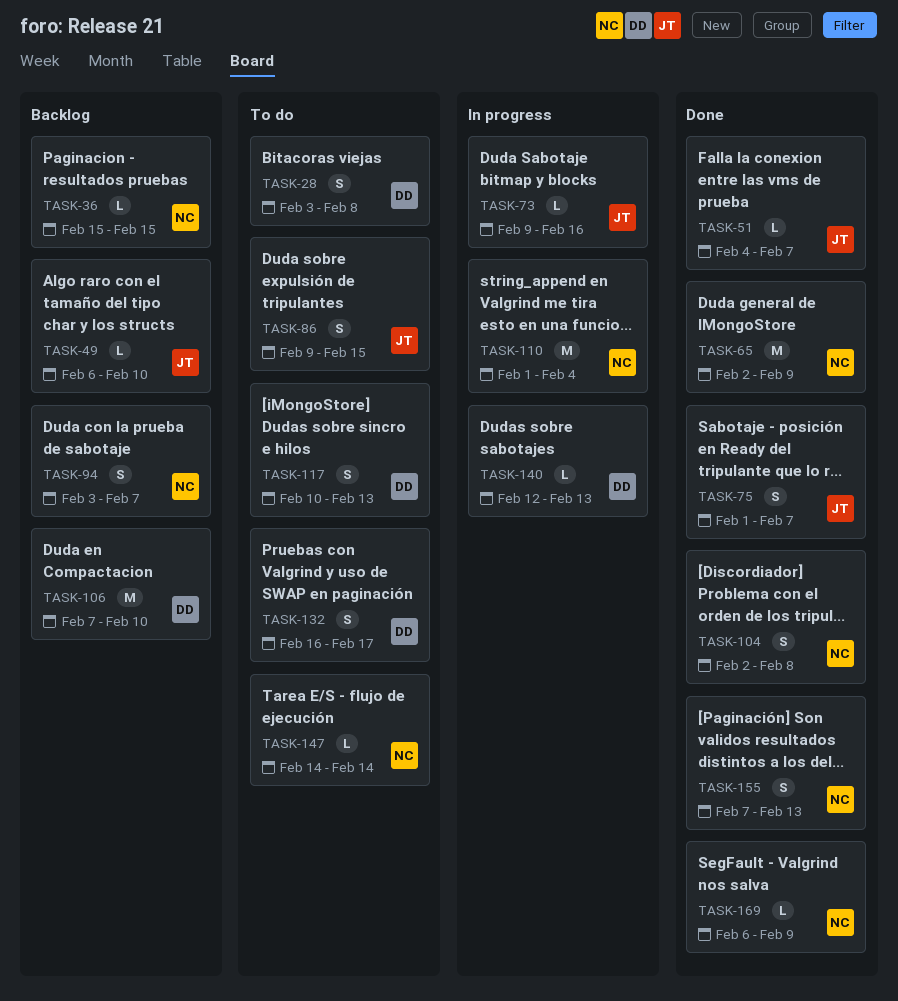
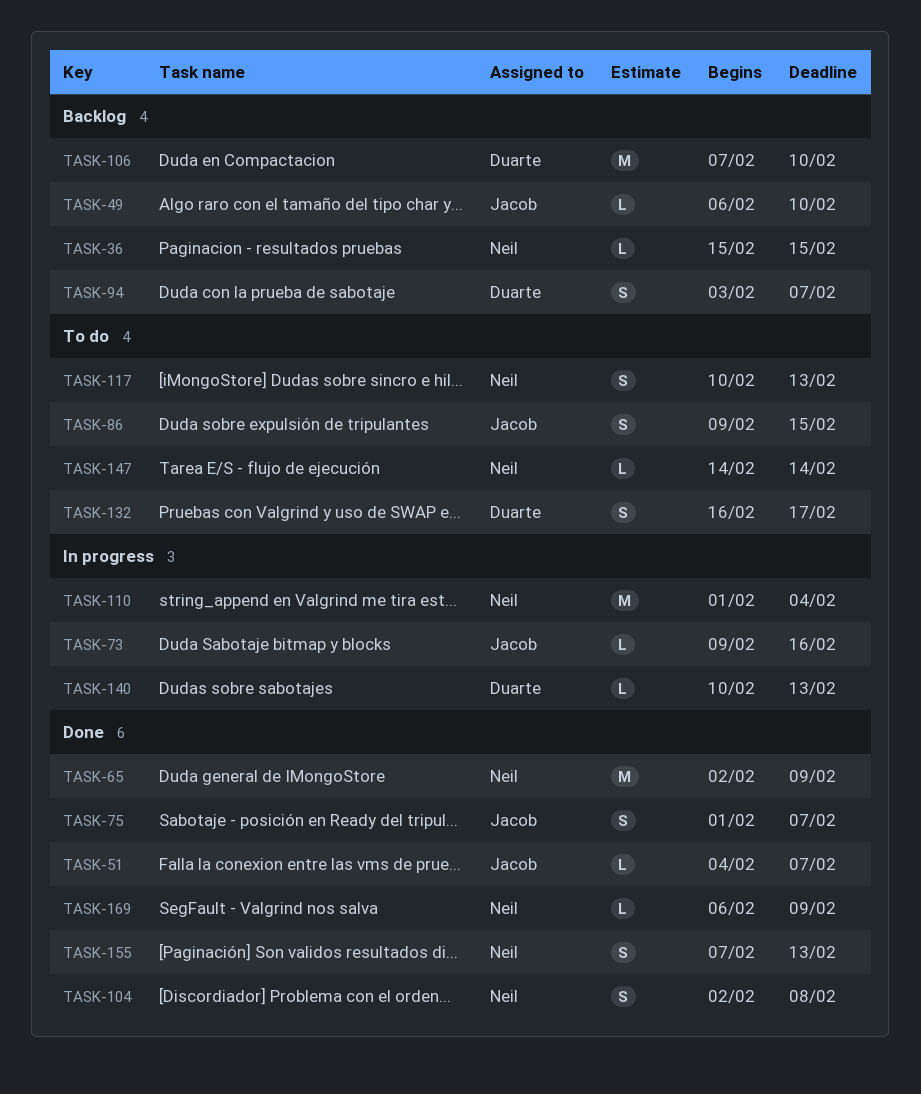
TASK-28: present -> none
TASK-94, owner: Neil -> Duarte
TASK-117, owner: Duarte -> Neil
TASK-140, start: Feb 12 -> Feb 10

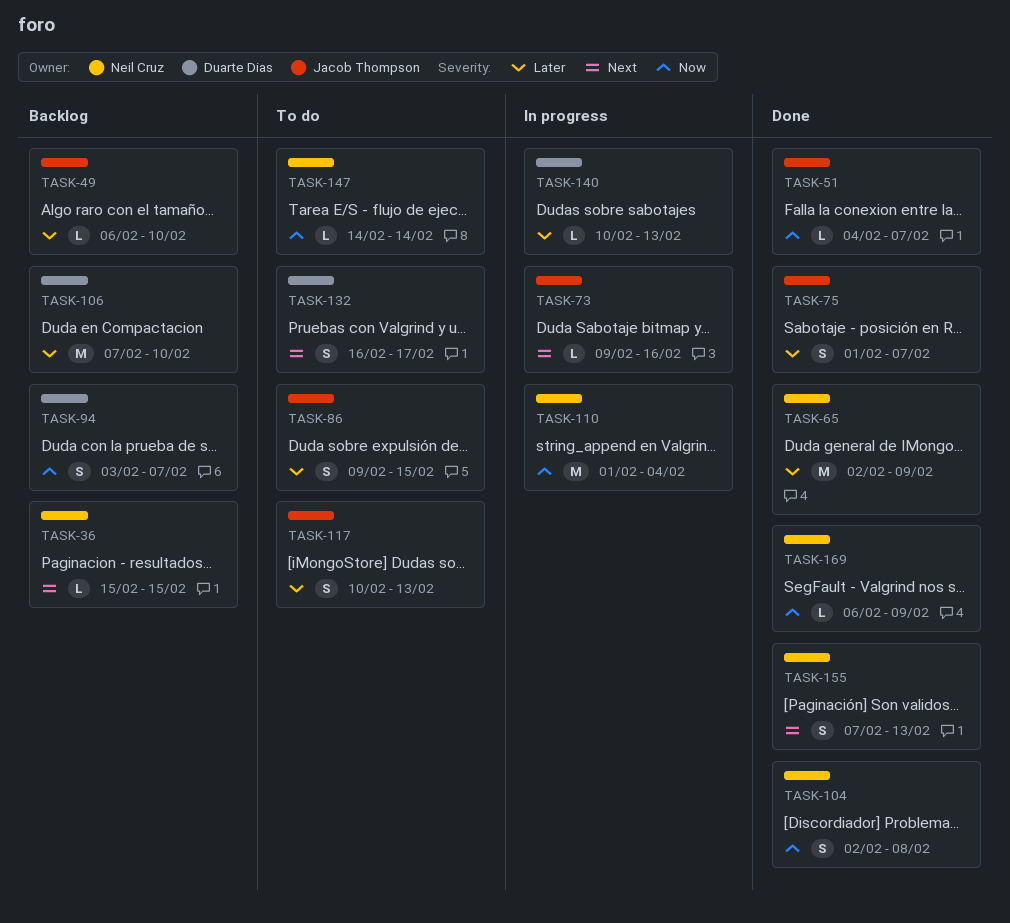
TASK-117, owner: Neil Cruz -> Jacob Thompson

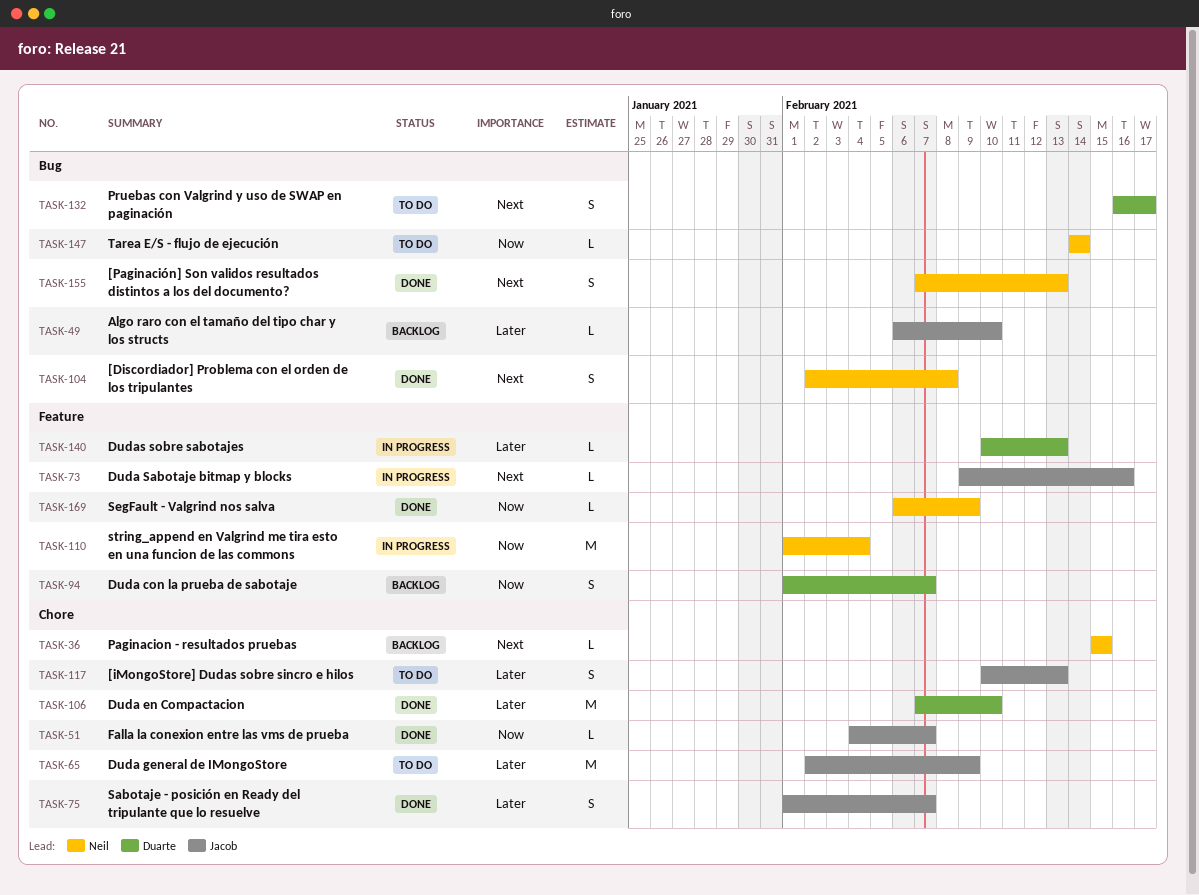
TASK-65, status: Done -> To do
TASK-65, owner: Neil Cruz -> Jacob Thompson
TASK-86: present -> none
TASK-94, start: Feb 3 -> Feb 1
TASK-104, priority: Now -> Next
TASK-106, status: Backlog -> Done

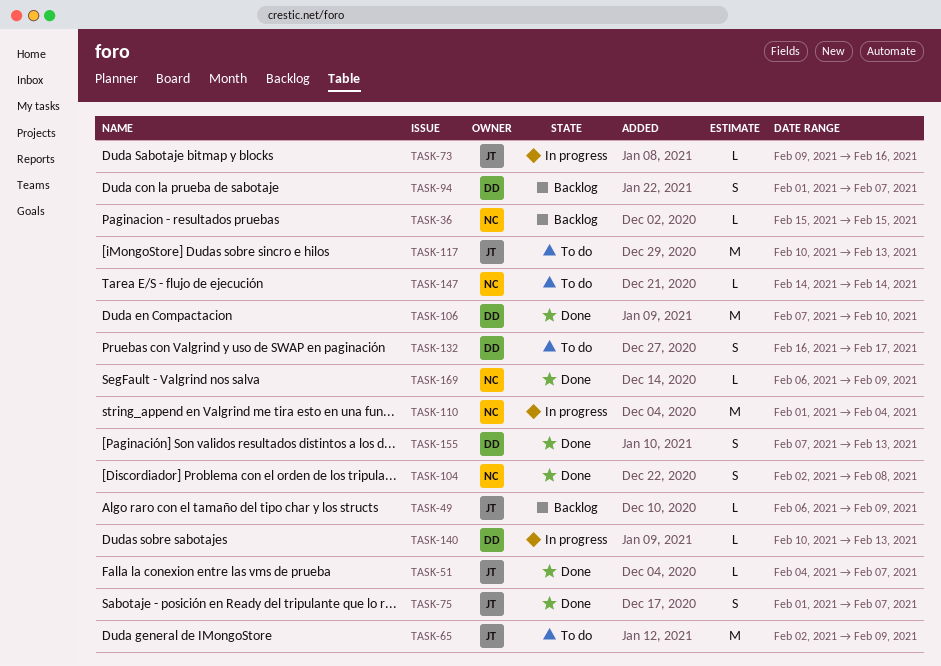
TASK-49, due: Feb 10 -> Feb 9
TASK-117, estimate: S -> M
TASK-155, owner: Neil -> Duarte

